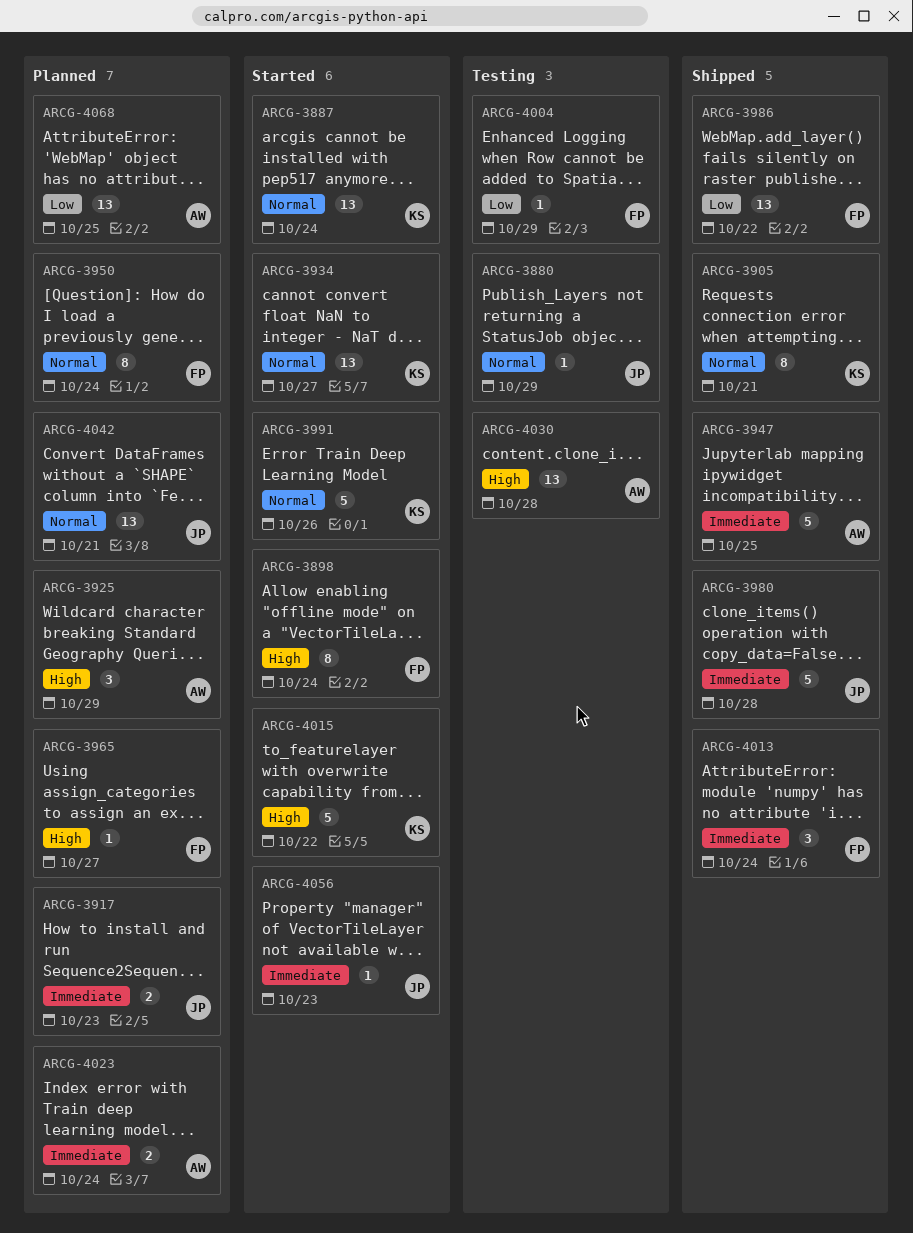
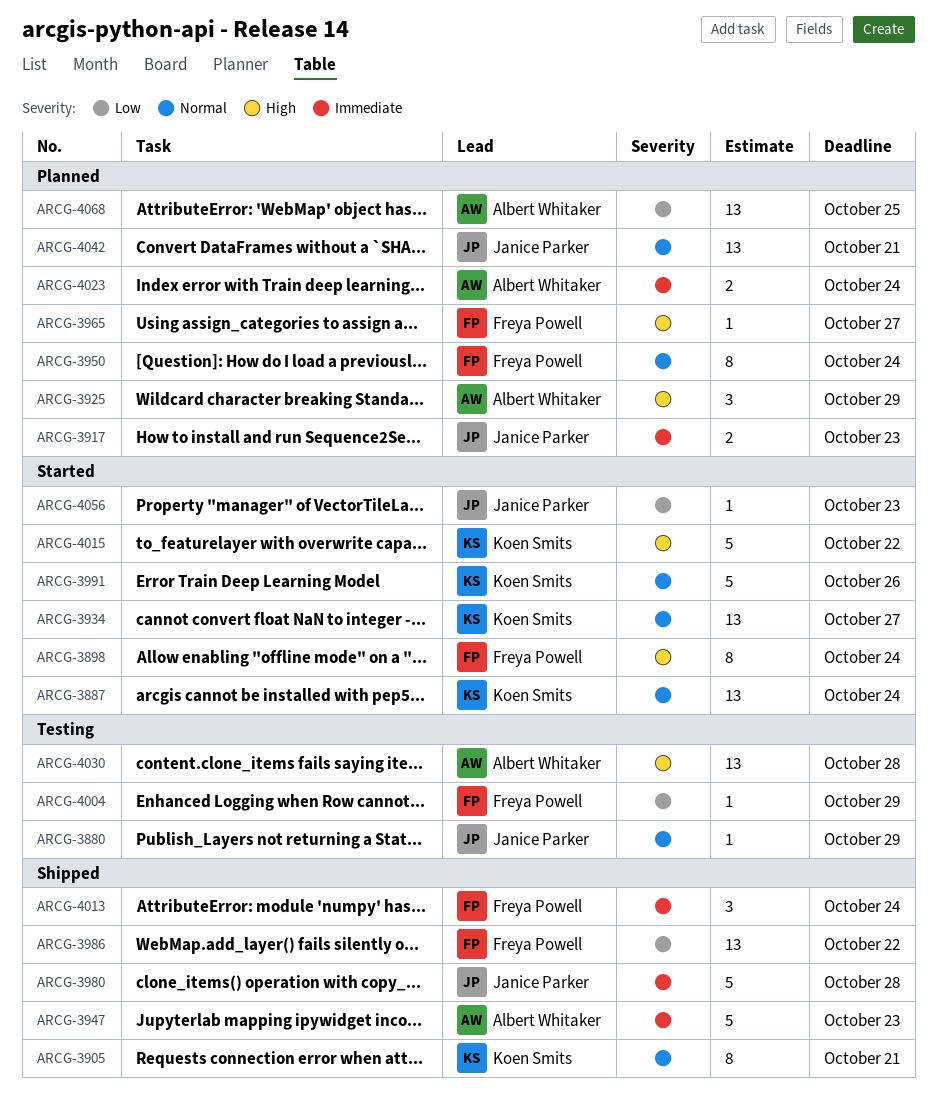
ARCG-3947, due: Oct 25 -> Oct 23
ARCG-4056, priority: Immediate -> Low

